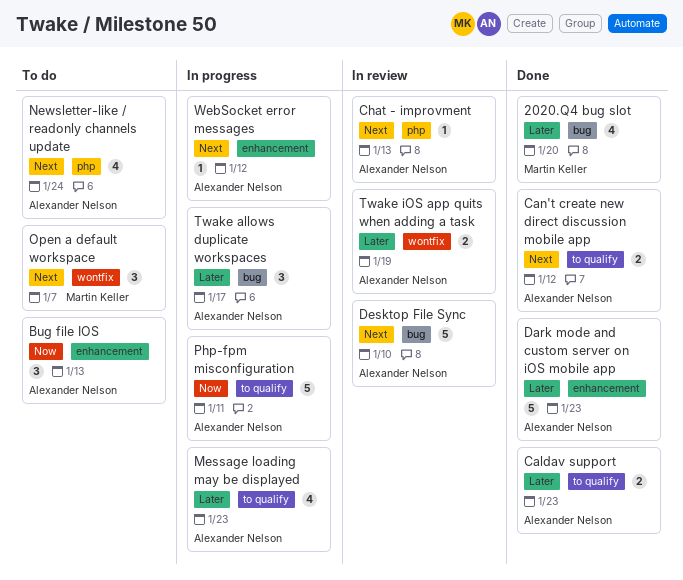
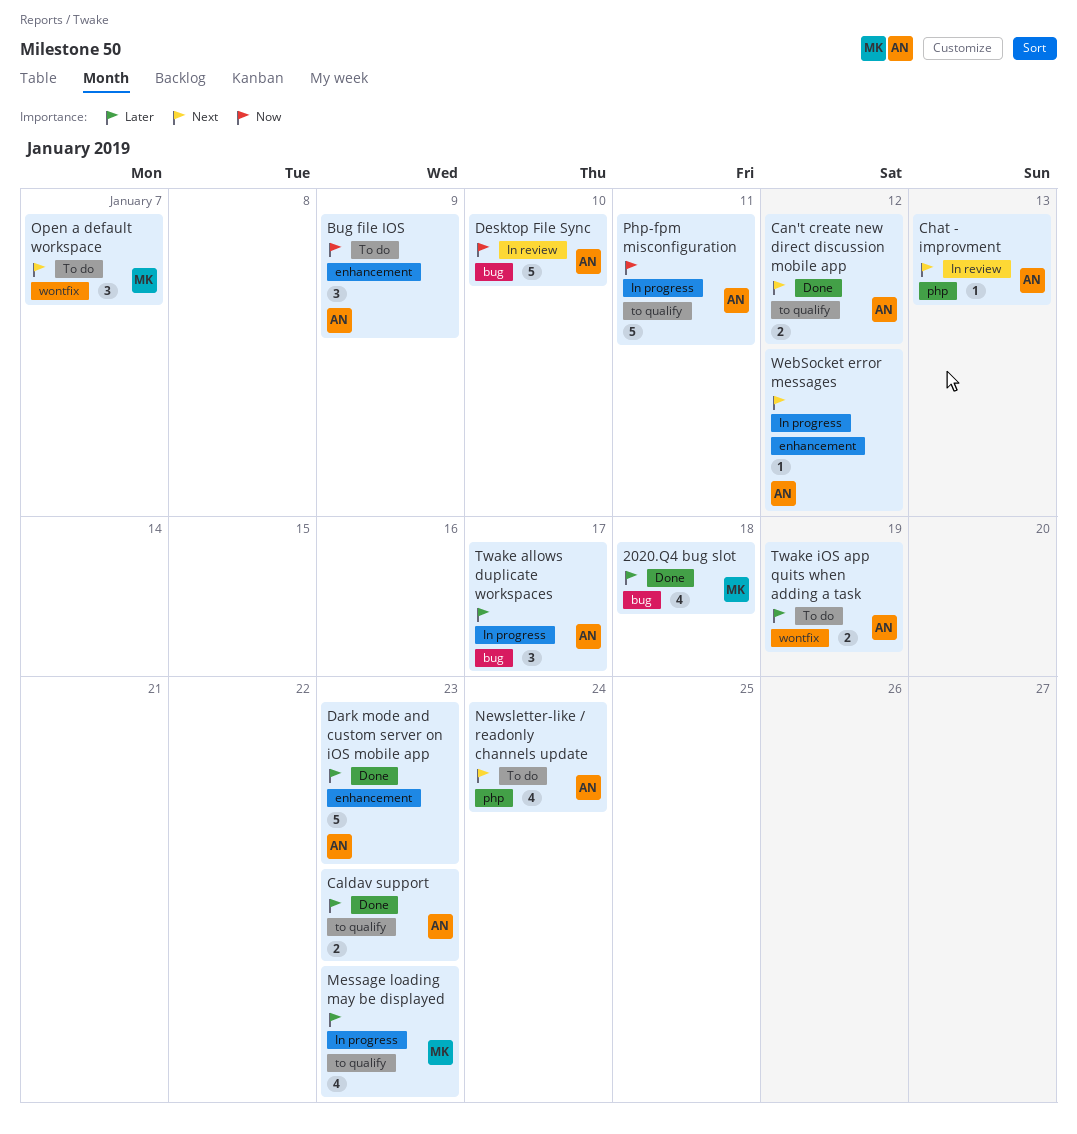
2020.Q4 bug slot, due: Jan 20 -> Jan 18
Bug file IOS, due: Jan 13 -> Jan 9
Desktop File Sync, priority: Next -> Now
Message loading may be displayed, owner: Alexander Nelson -> Martin Keller
Twake iOS app quits when adding a task, status: In review -> To do

